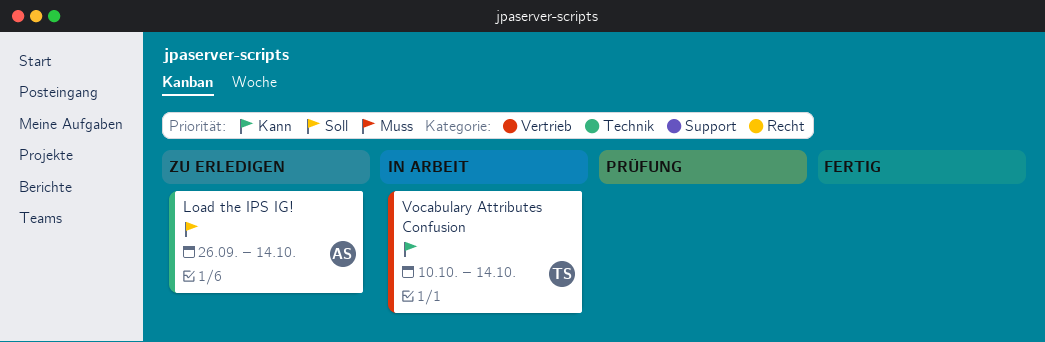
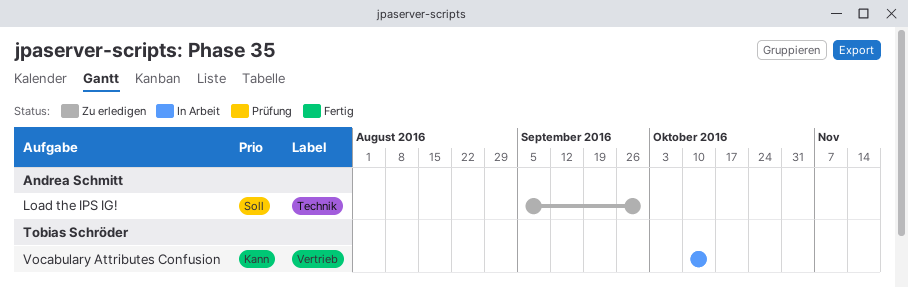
Load the IPS IG!, start: Sep 26 -> Sep 5
Load the IPS IG!, due: Oct 14 -> Sep 30

